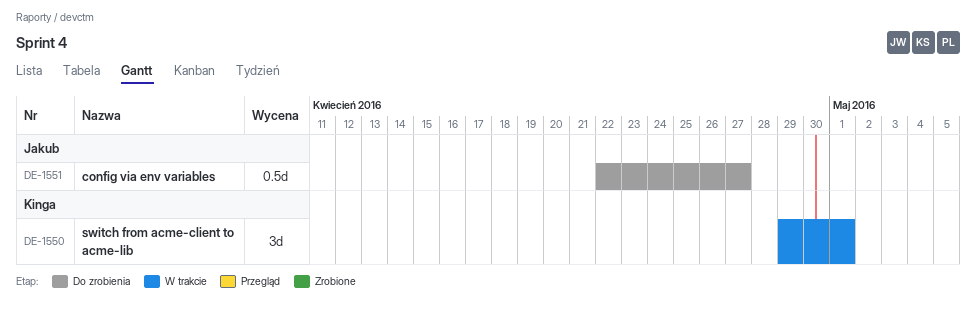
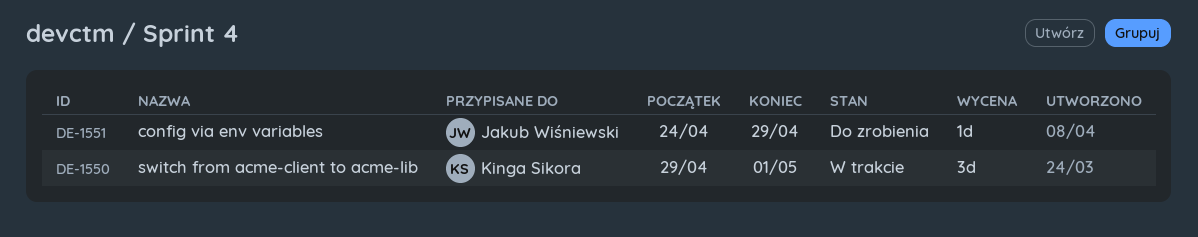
DE-1551, estimate: 0.5d -> 1d
DE-1551, start: Apr 22 -> Apr 24
DE-1551, due: Apr 27 -> Apr 29

